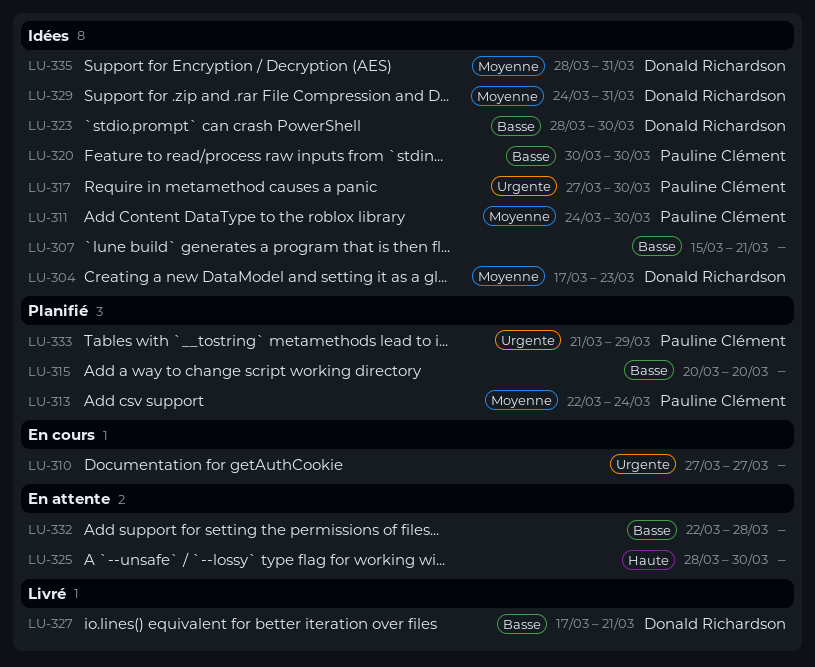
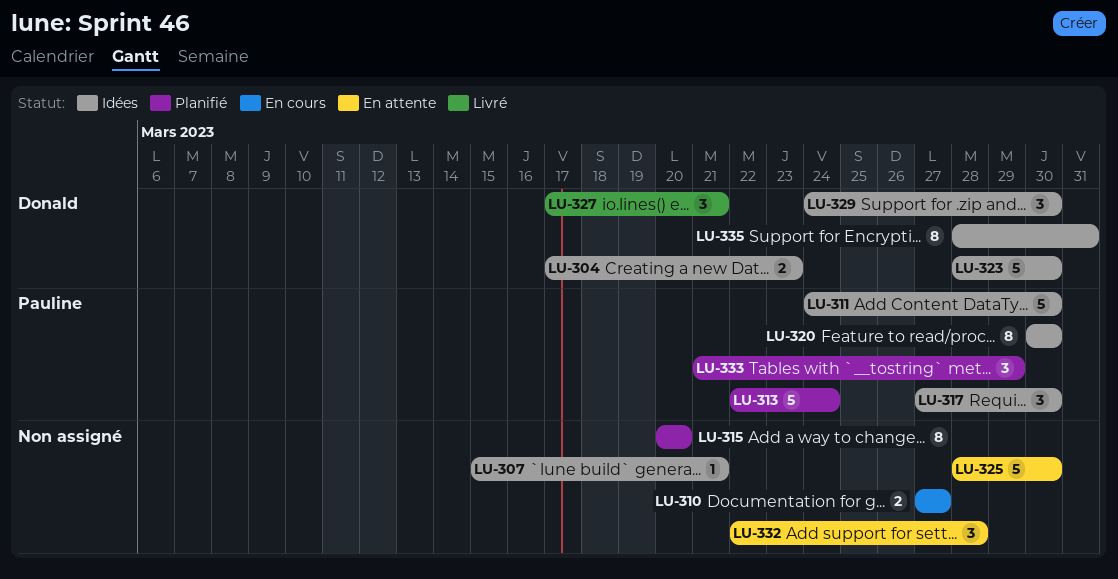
LU-329, due: Mar 31 -> Mar 30

